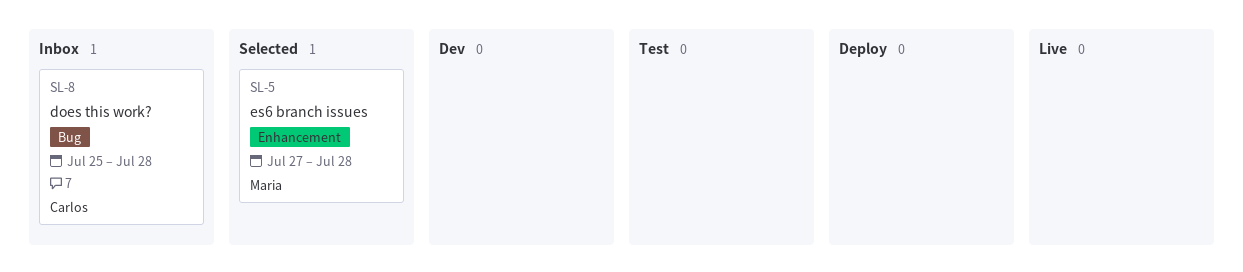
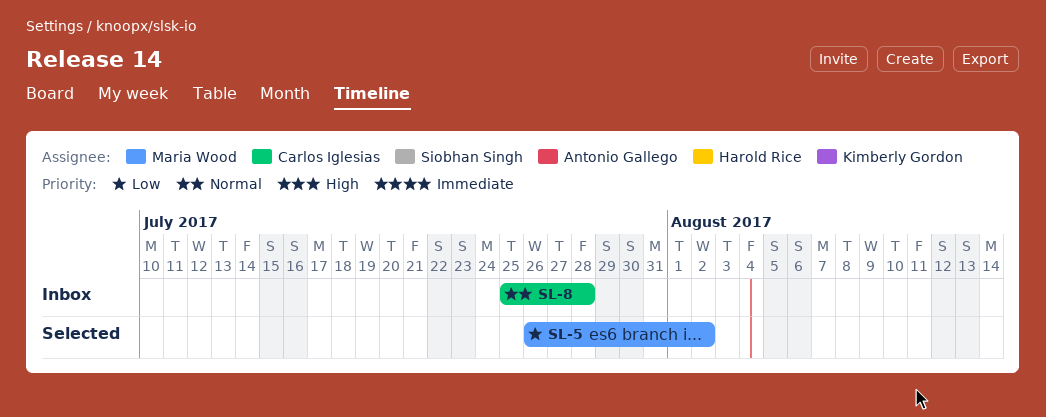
SL-5, start: Jul 27 -> Jul 26
SL-5, due: Jul 28 -> Aug 2

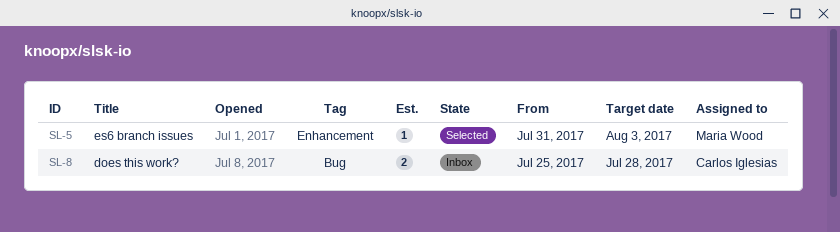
SL-5, start: Jul 26 -> Jul 31
SL-5, due: Aug 2 -> Aug 3

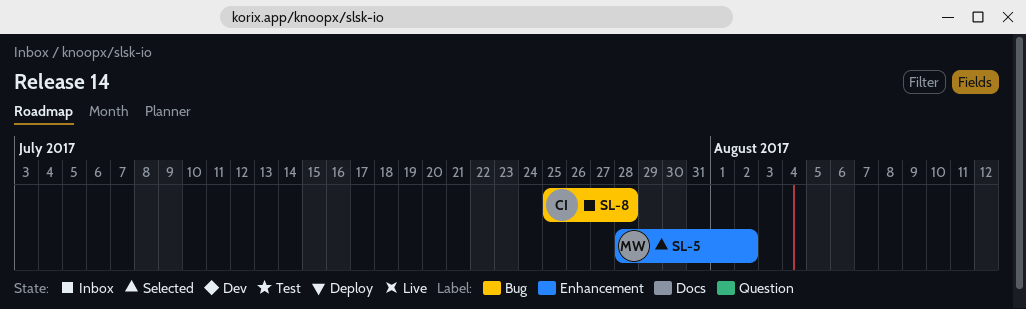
SL-5, start: Jul 31 -> Jul 28
SL-5, due: Aug 3 -> Aug 2

